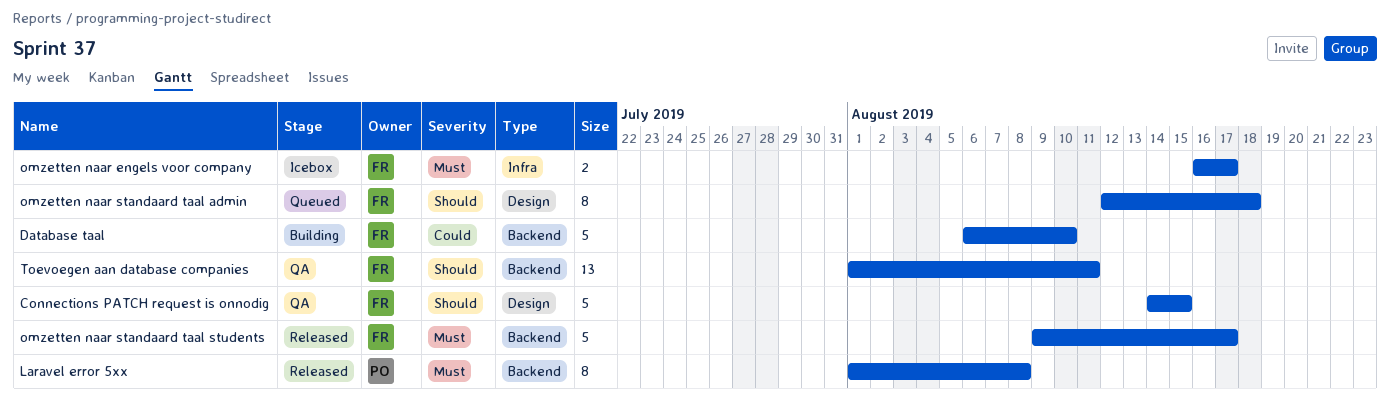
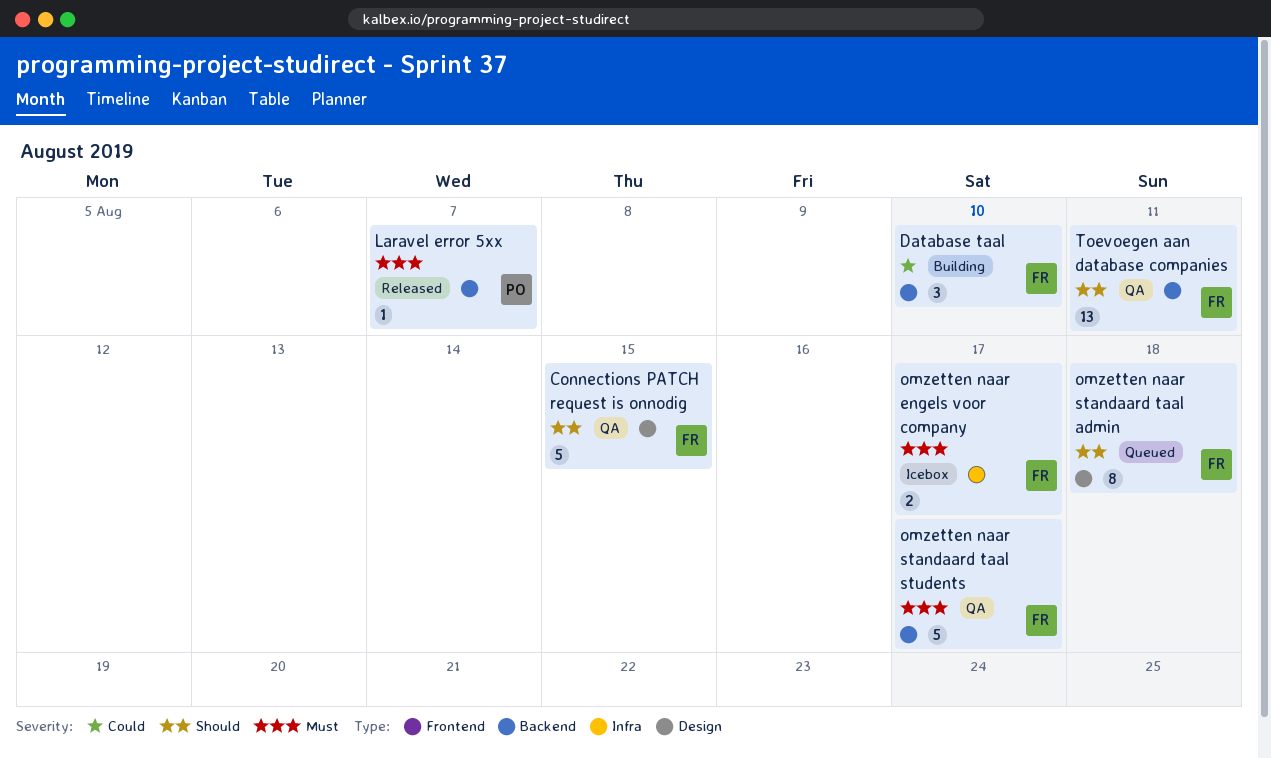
Database taal, estimate: 5 -> 3
Laravel error 5xx, estimate: 8 -> 1
Laravel error 5xx, due: Aug 8 -> Aug 7
omzetten naar standaard taal students, status: Released -> QA

